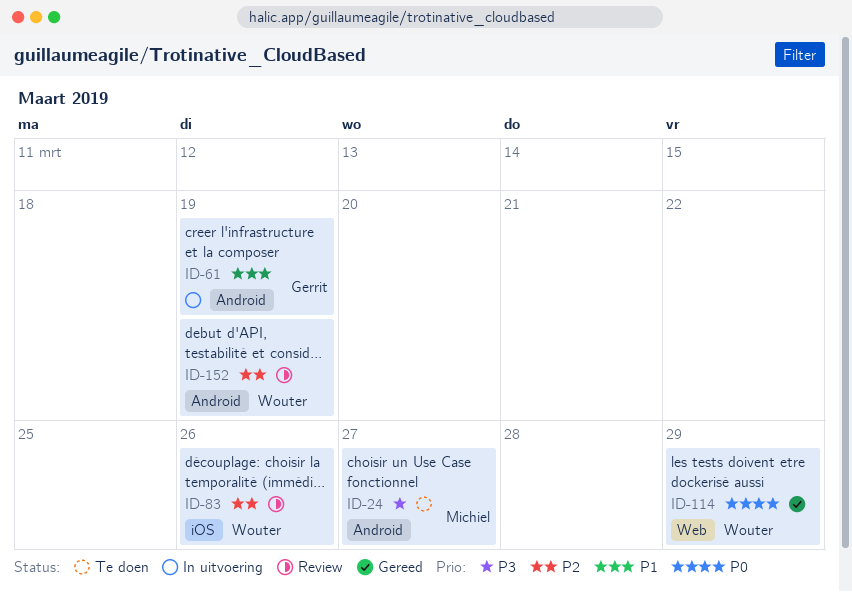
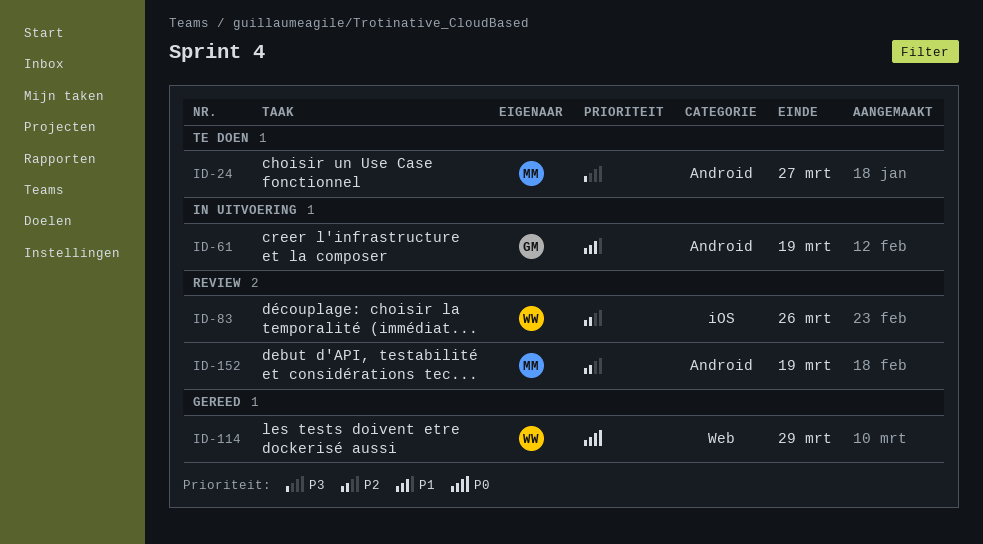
ID-152, owner: Wouter -> Michiel

